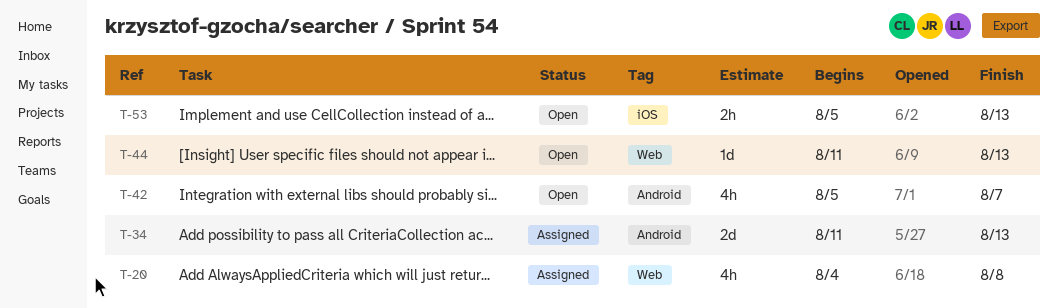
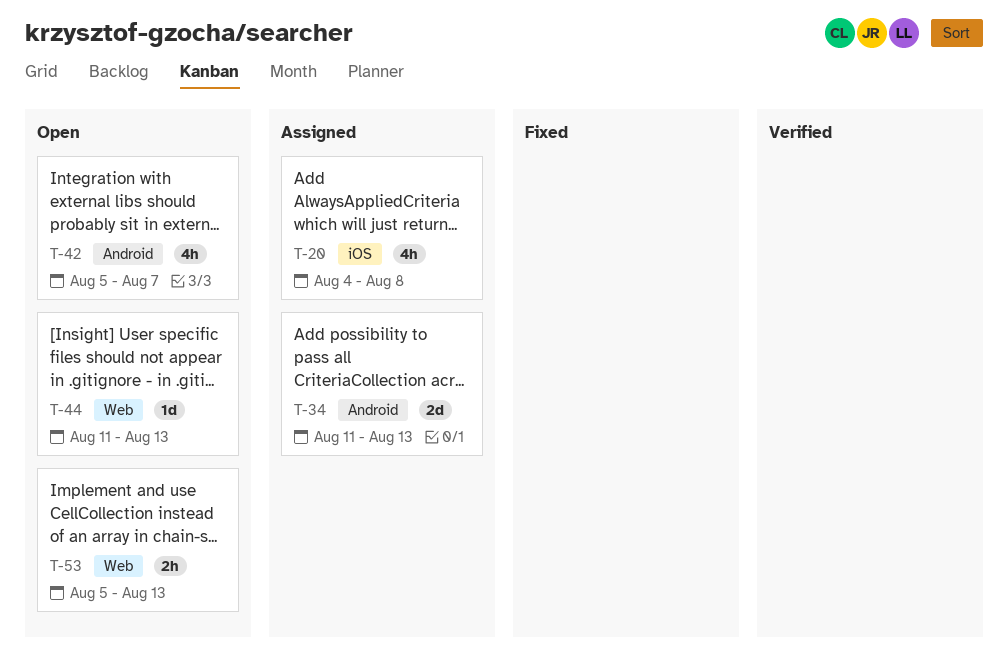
T-20, label: Web -> iOS
T-53, label: iOS -> Web

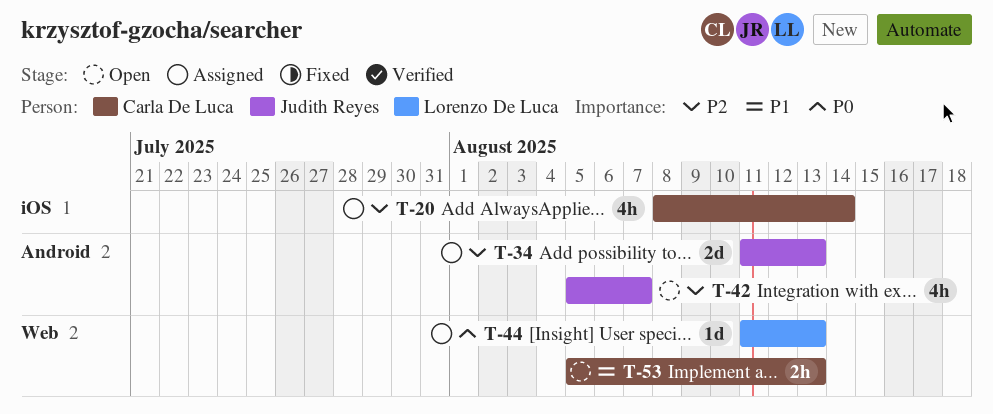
T-20, start: Aug 4 -> Aug 8
T-20, due: Aug 8 -> Aug 14
T-44, status: Open -> Assigned

